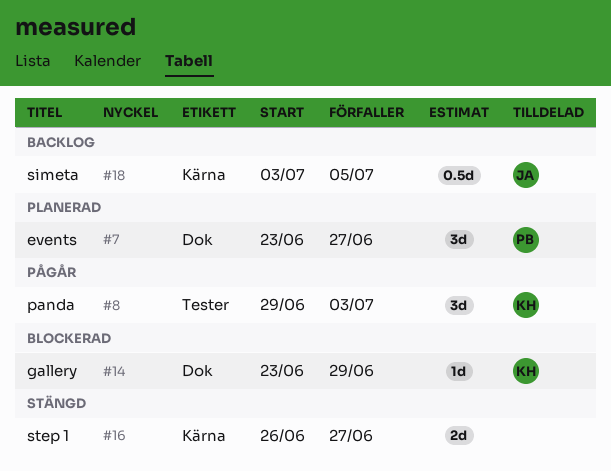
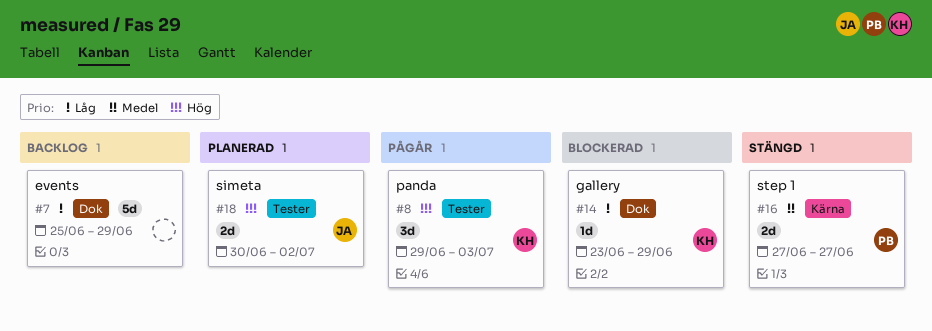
#7, status: Planerad -> Backlog
#7, owner: PB -> none
#7, estimate: 3d -> 5d
#7, start: Jun 23 -> Jun 25
#7, due: Jun 27 -> Jun 29
#16, owner: none -> PB
#16, start: Jun 26 -> Jun 27
#18, status: Backlog -> Planerad
#18, label: Kärna -> Tester
#18, estimate: 0.5d -> 2d
#18, start: Jul 3 -> Jun 30
#18, due: Jul 5 -> Jul 2

